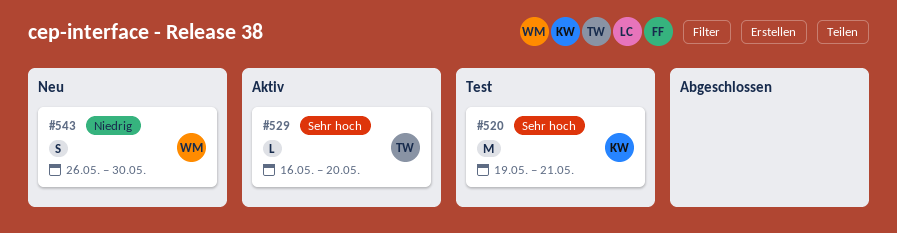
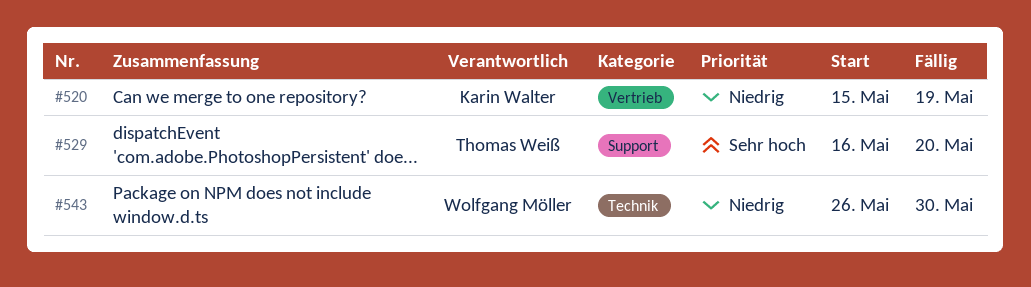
#520, priority: Sehr hoch -> Niedrig
#520, start: May 19 -> May 15
#520, due: May 21 -> May 19

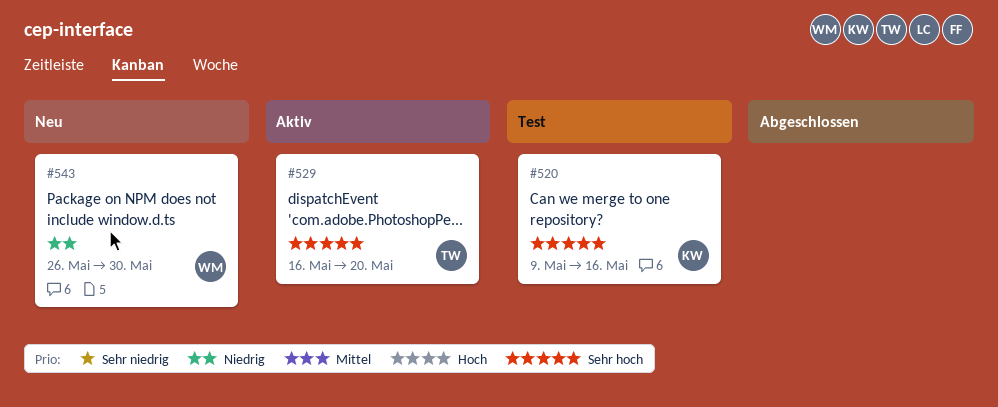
#520, priority: Niedrig -> Sehr hoch
#520, start: May 15 -> May 9
#520, due: May 19 -> May 16

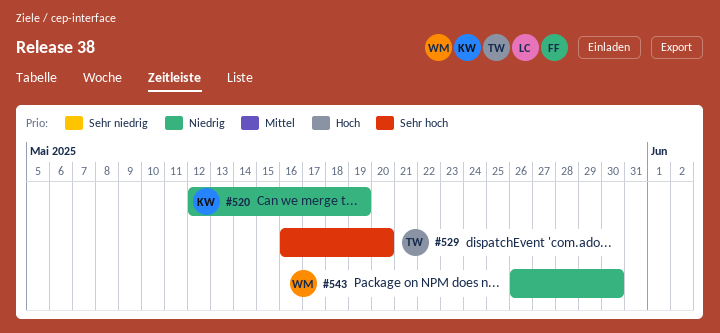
#520, priority: Sehr hoch -> Niedrig
#520, start: May 9 -> May 12
#520, due: May 16 -> May 19

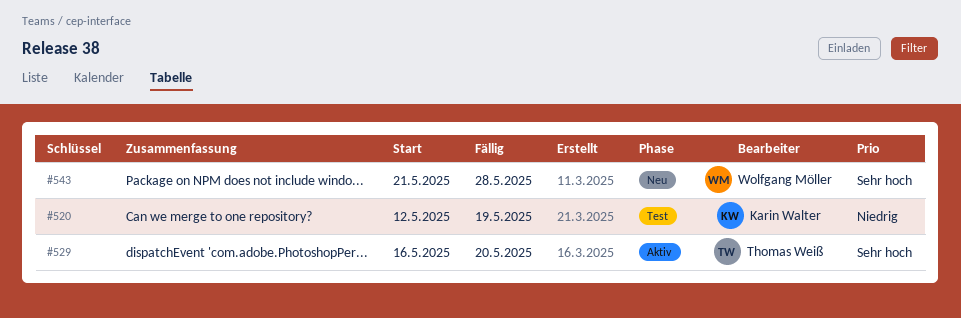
#543, priority: Niedrig -> Sehr hoch
#543, start: May 26 -> May 21
#543, due: May 30 -> May 28

